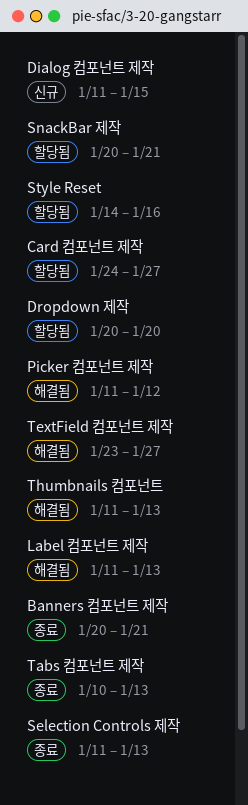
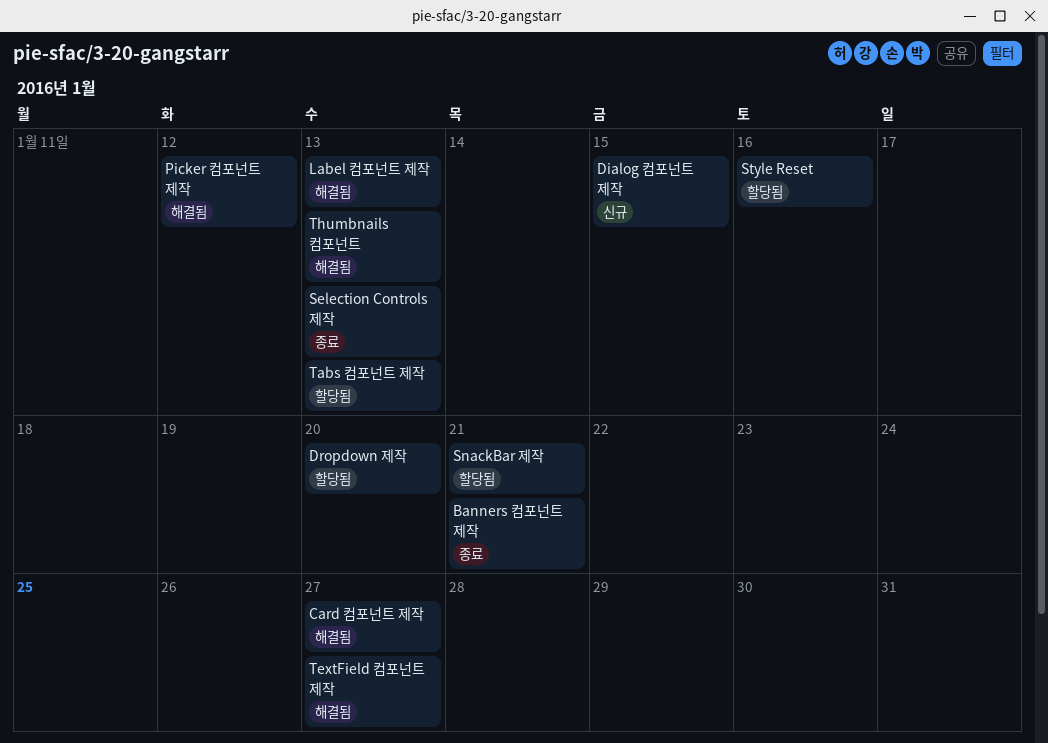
Card 컴포넌트 제작, status: 할당됨 -> 해결됨
Tabs 컴포넌트 제작, status: 종료 -> 할당됨

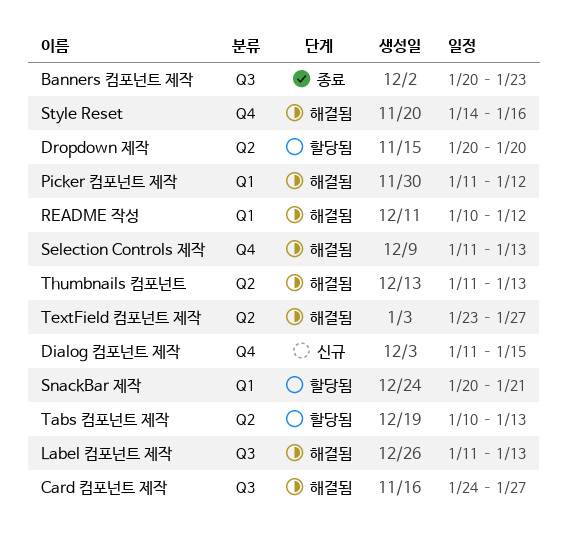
Banners 컴포넌트 제작, due: Jan 21 -> Jan 23
README 작성: none -> present
Selection Controls 제작, status: 종료 -> 해결됨
Style Reset, status: 할당됨 -> 해결됨

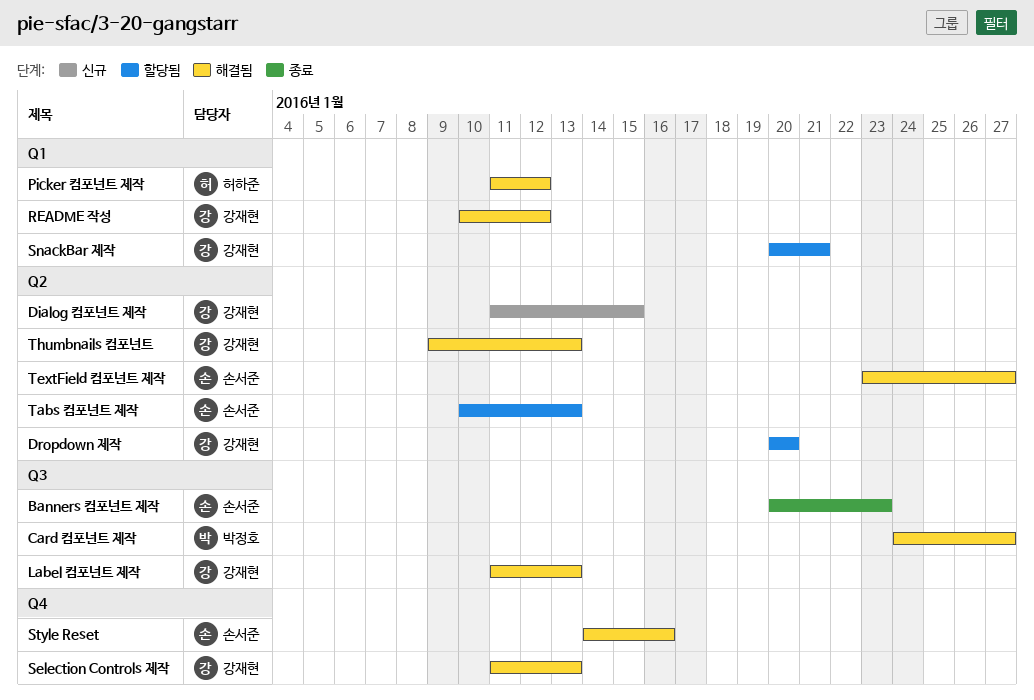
Dialog 컴포넌트 제작, label: Q4 -> Q2
Thumbnails 컴포넌트, start: Jan 11 -> Jan 9

